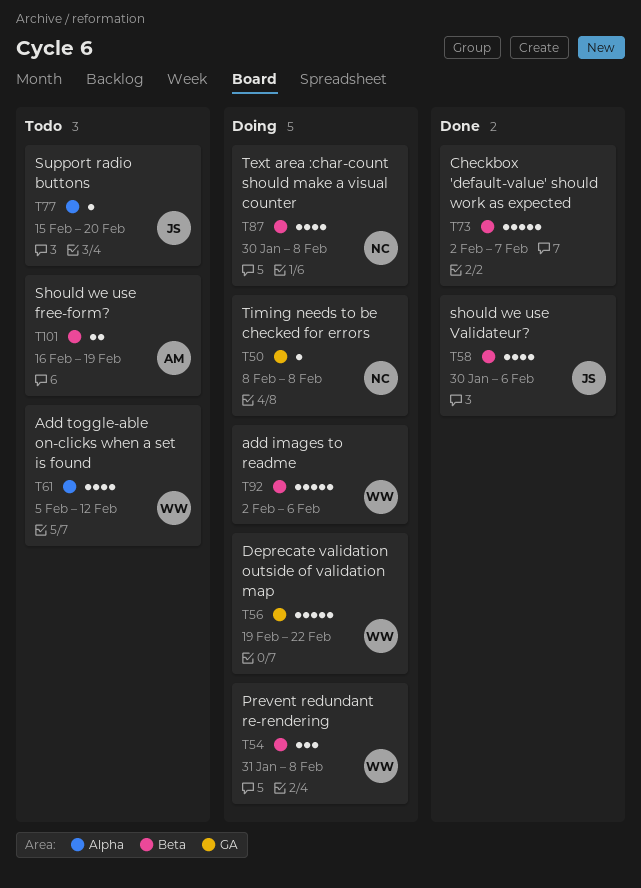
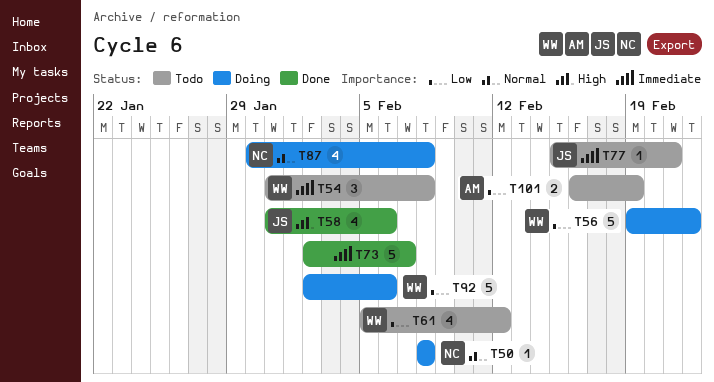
T54, status: Doing -> Todo
T58, start: Jan 30 -> Jan 31
T77, due: Feb 20 -> Feb 21

